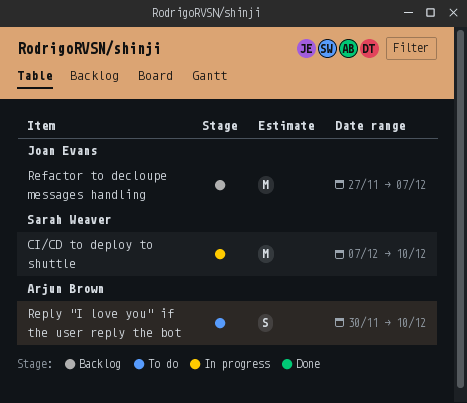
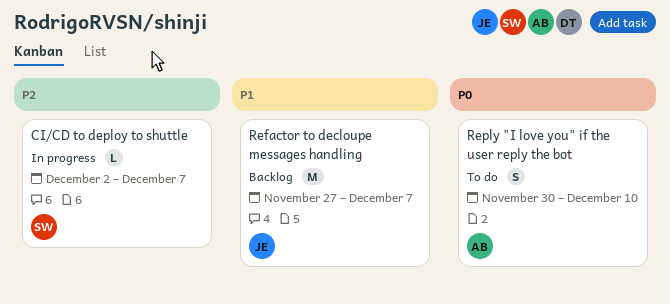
CI/CD to deploy to shuttle, estimate: M -> L
CI/CD to deploy to shuttle, start: Dec 7 -> Dec 2
CI/CD to deploy to shuttle, due: Dec 10 -> Dec 7

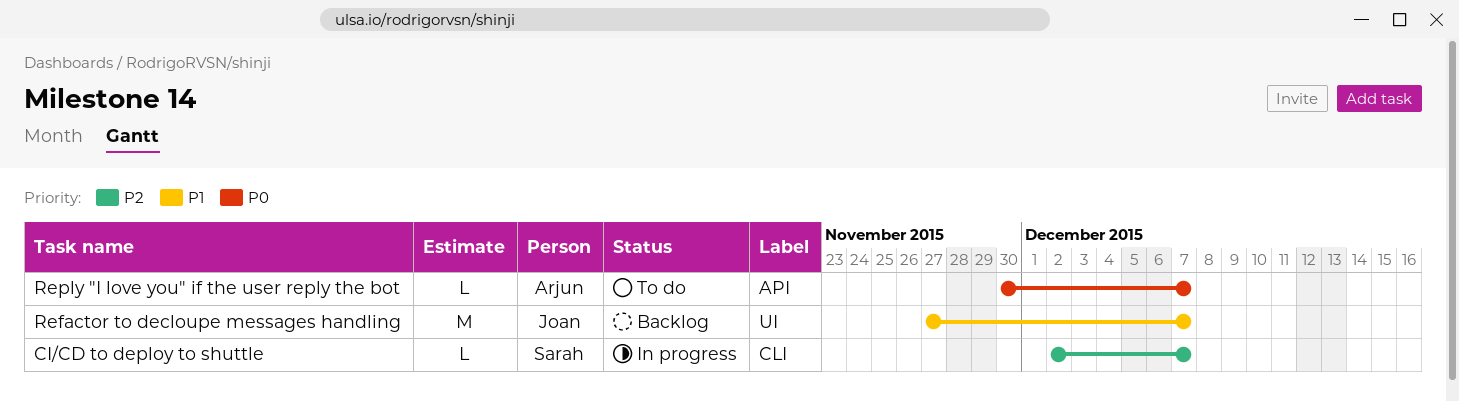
Reply "I love you" if the user reply the bot, estimate: S -> L
Reply "I love you" if the user reply the bot, due: Dec 10 -> Dec 7

